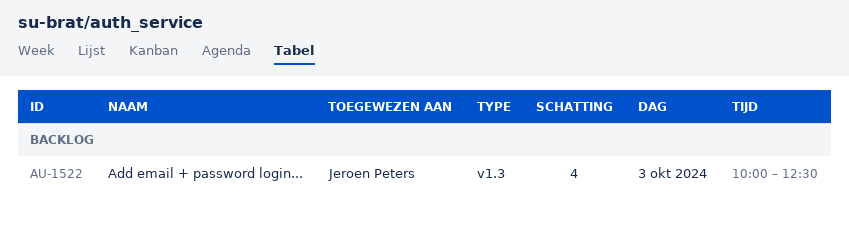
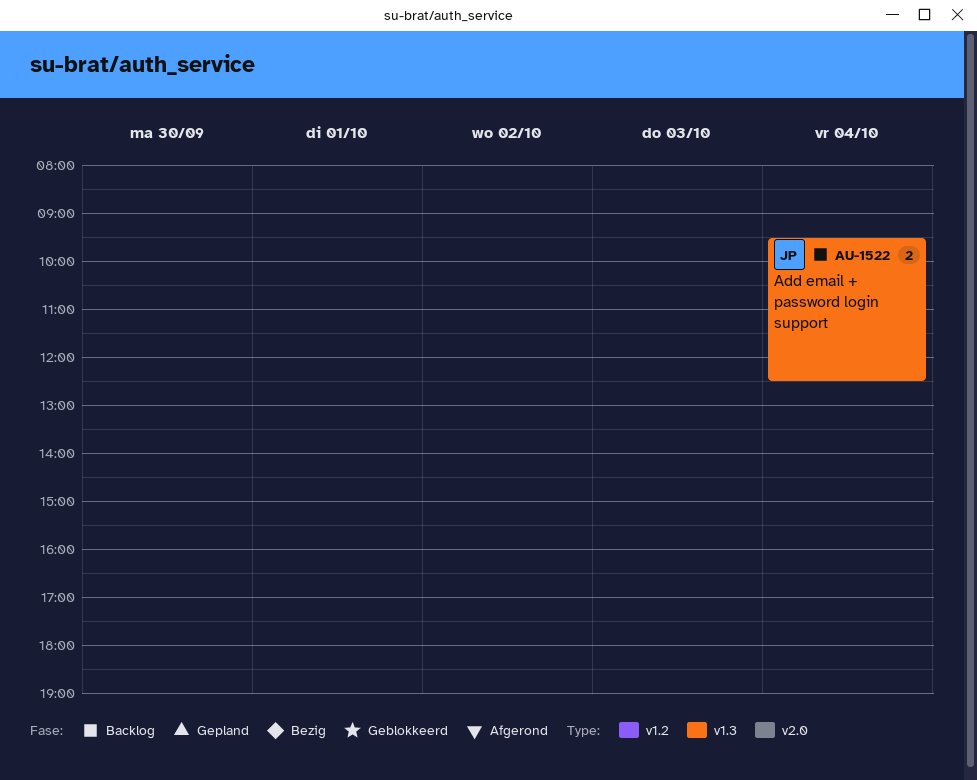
AU-1522, estimate: 4 -> 2
AU-1522, day: Oct 3 -> Oct 4
AU-1522, begins: 10:00 -> 09:30

